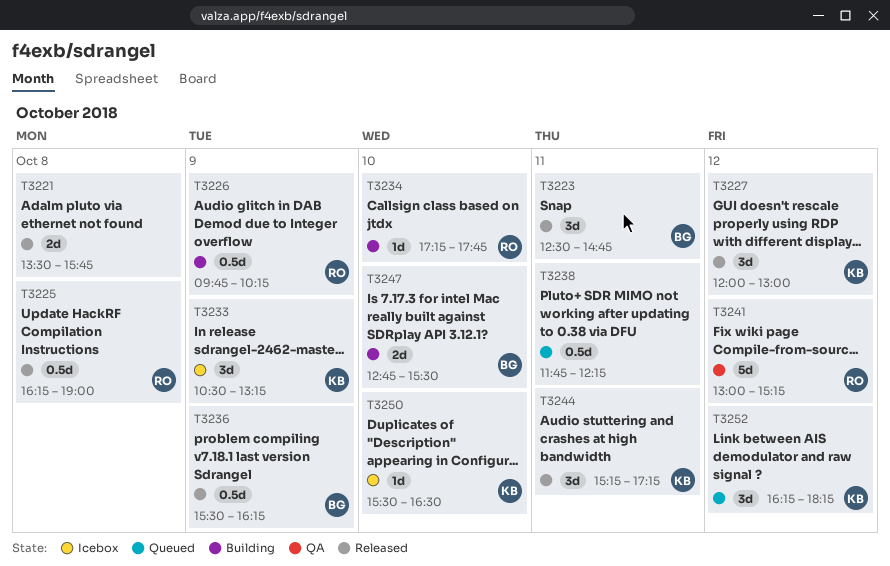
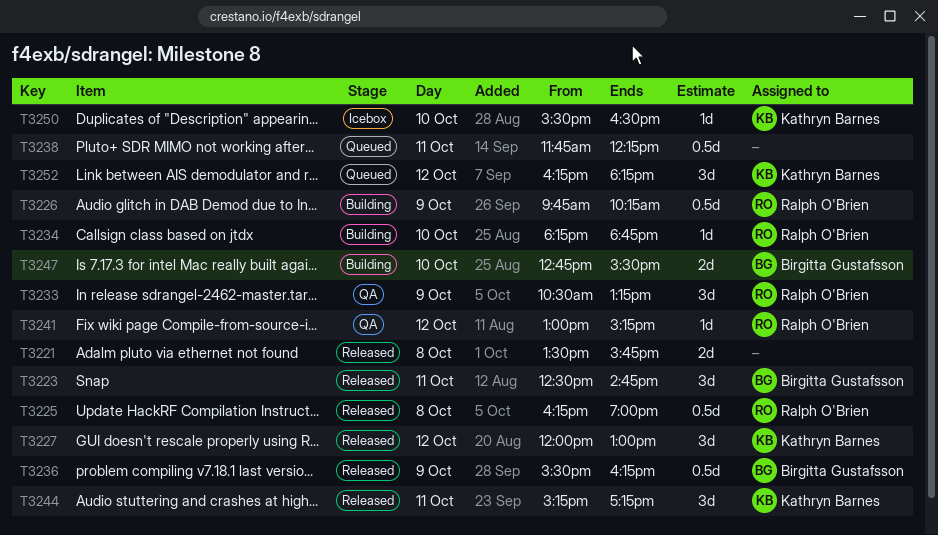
T3233, status: Icebox -> QA
T3233, owner: Kathryn Barnes -> Ralph O'Brien
T3234, begins: 17:15 -> 18:15
T3234, ends: 17:45 -> 18:45
T3241, estimate: 5d -> 1d

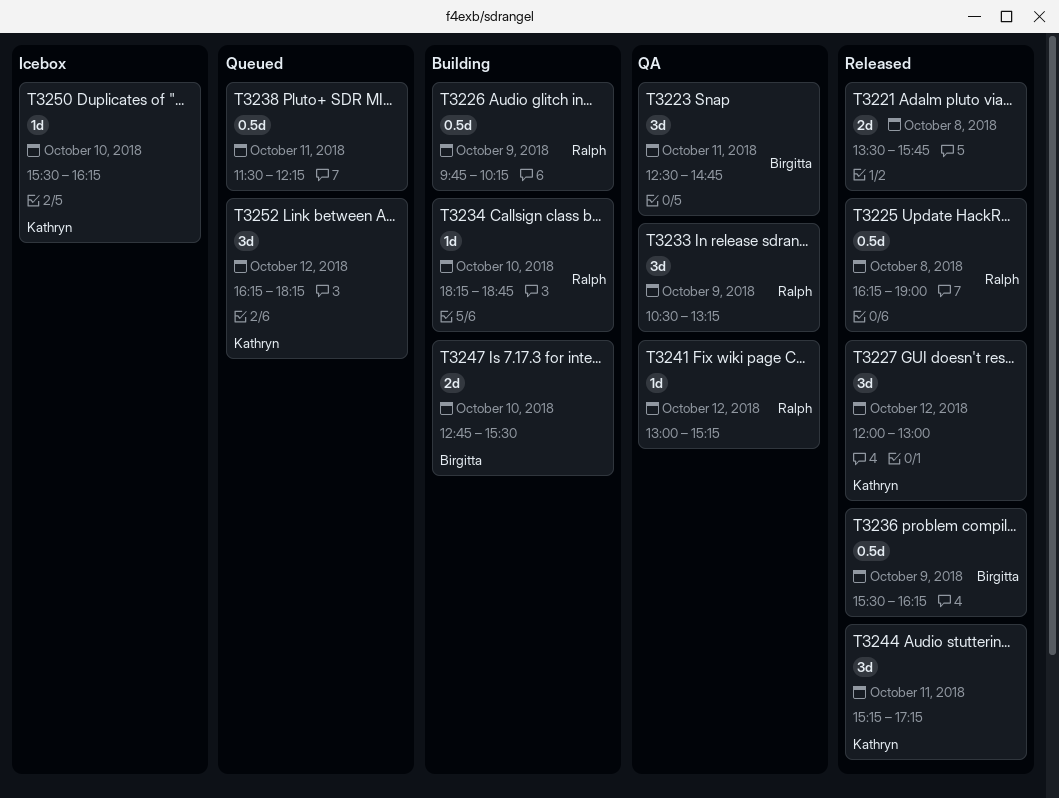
T3223, status: Released -> QA
T3238, begins: 11:45 -> 11:30
T3250, ends: 16:30 -> 16:15

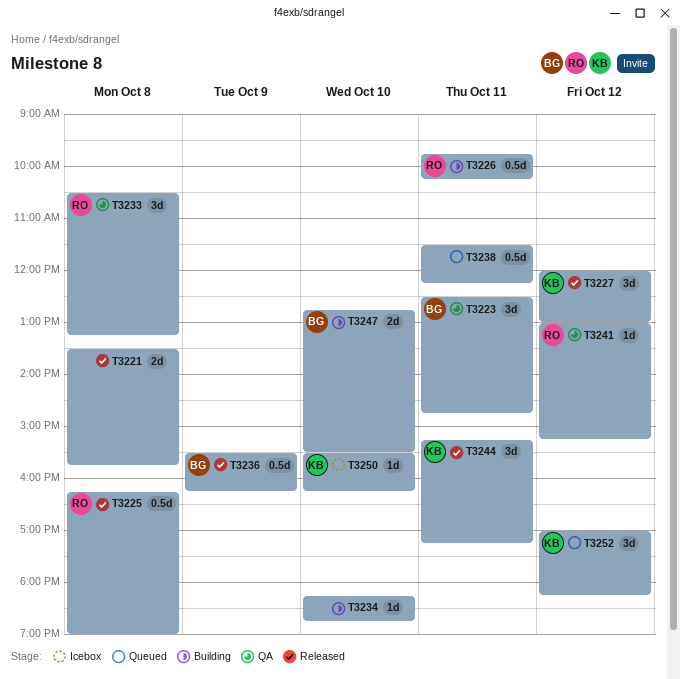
T3226, day: Oct 9 -> Oct 11
T3233, day: Oct 9 -> Oct 8
T3234, owner: Ralph -> none
T3252, begins: 16:15 -> 17:00

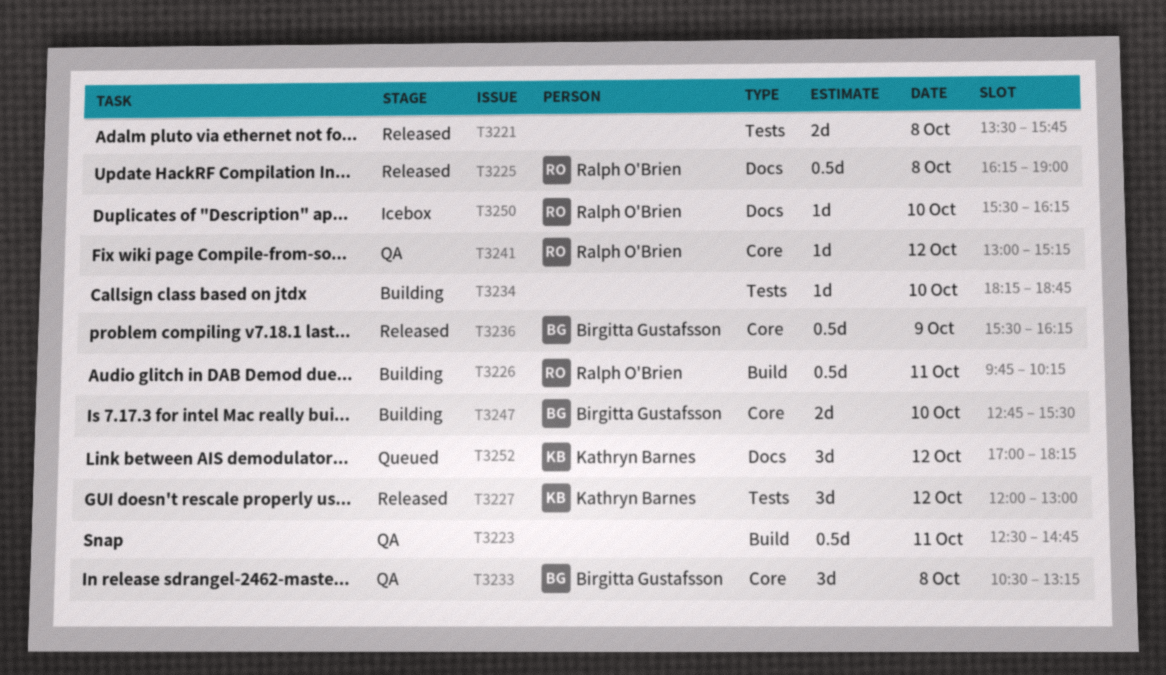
T3223, owner: Birgitta Gustafsson -> none
T3223, estimate: 3d -> 0.5d
T3233, owner: Ralph O'Brien -> Birgitta Gustafsson
T3238: present -> none
T3244: present -> none
T3250, owner: Kathryn Barnes -> Ralph O'Brien

